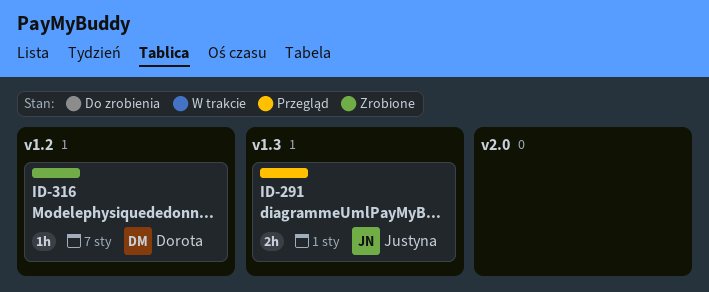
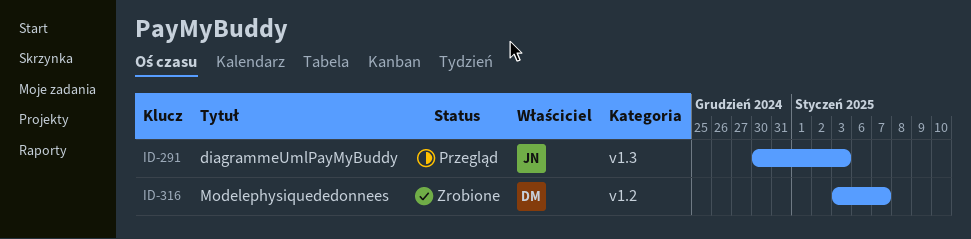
ID-291, due: Jan 1 -> Jan 3

